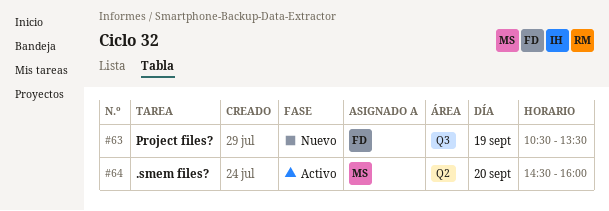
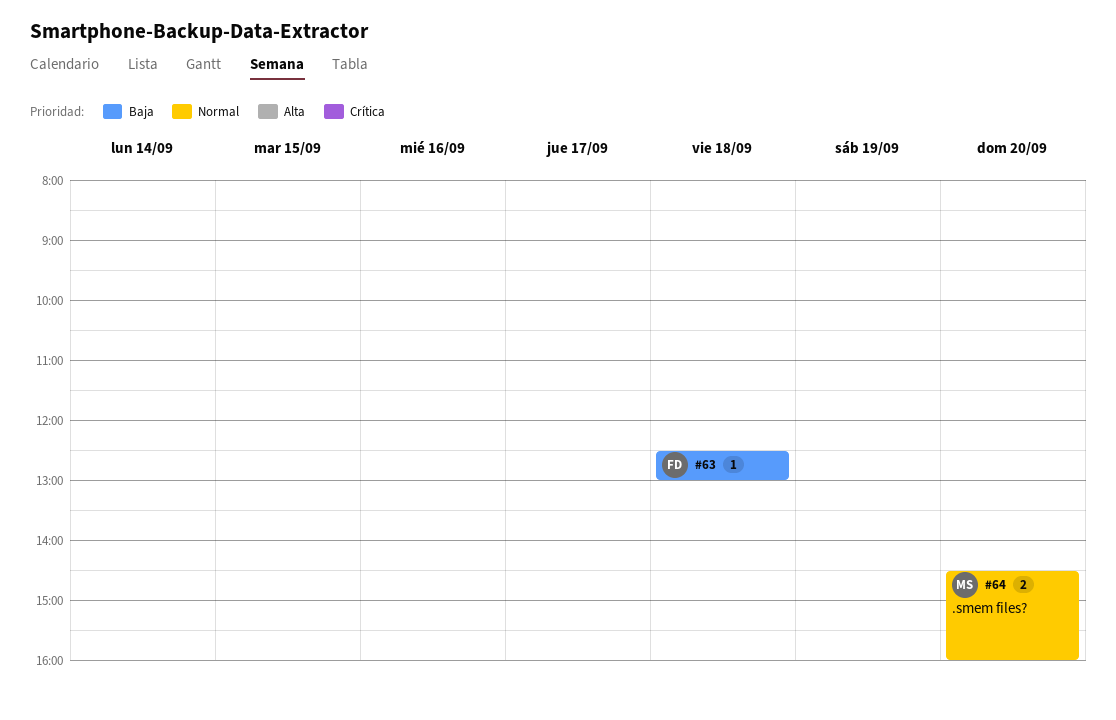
#63, day: Sep 19 -> Sep 18
#63, begins: 10:30 -> 12:30
#63, ends: 13:30 -> 13:00

